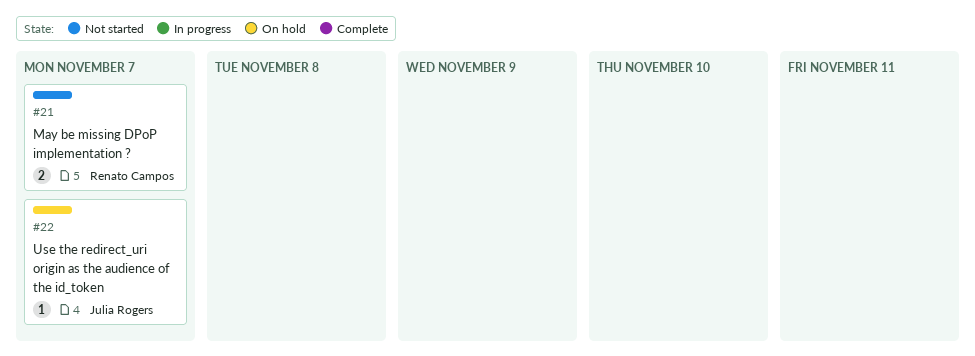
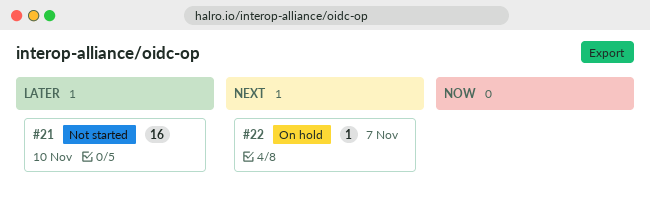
#21, estimate: 2 -> 16
#21, due: Nov 7 -> Nov 10

